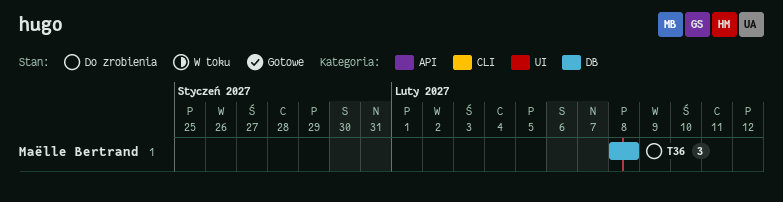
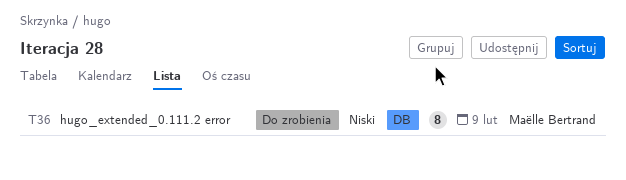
T36, estimate: 3 -> 8
T36, due: Feb 8 -> Feb 9

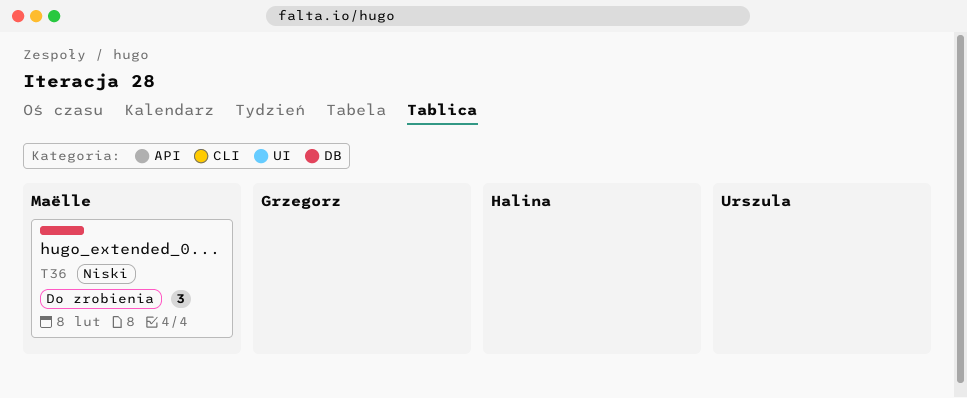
T36, estimate: 8 -> 3
T36, due: Feb 9 -> Feb 8

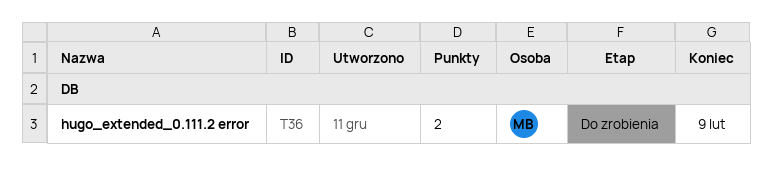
T36, estimate: 3 -> 2
T36, due: Feb 8 -> Feb 9

